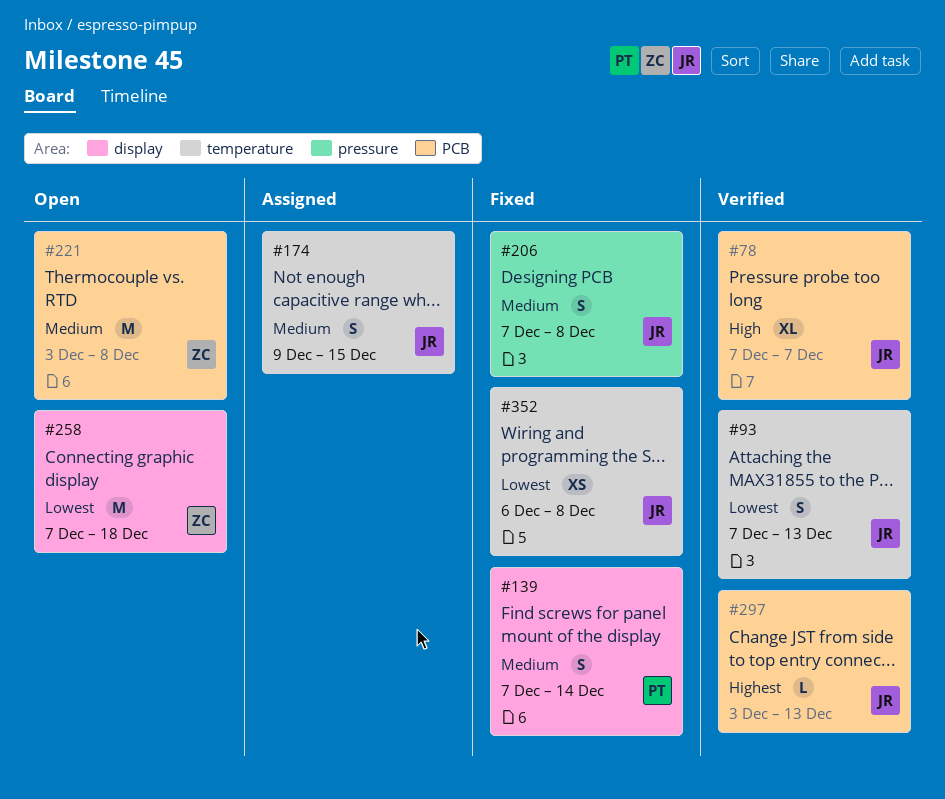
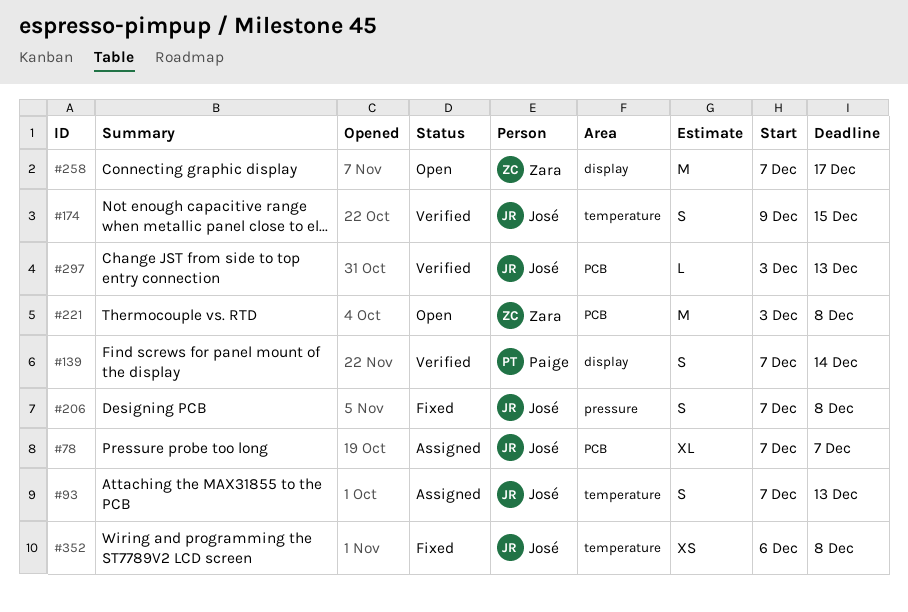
#78, status: Verified -> Assigned
#93, status: Verified -> Assigned
#139, status: Fixed -> Verified
#174, status: Assigned -> Verified
#258, due: Dec 18 -> Dec 17

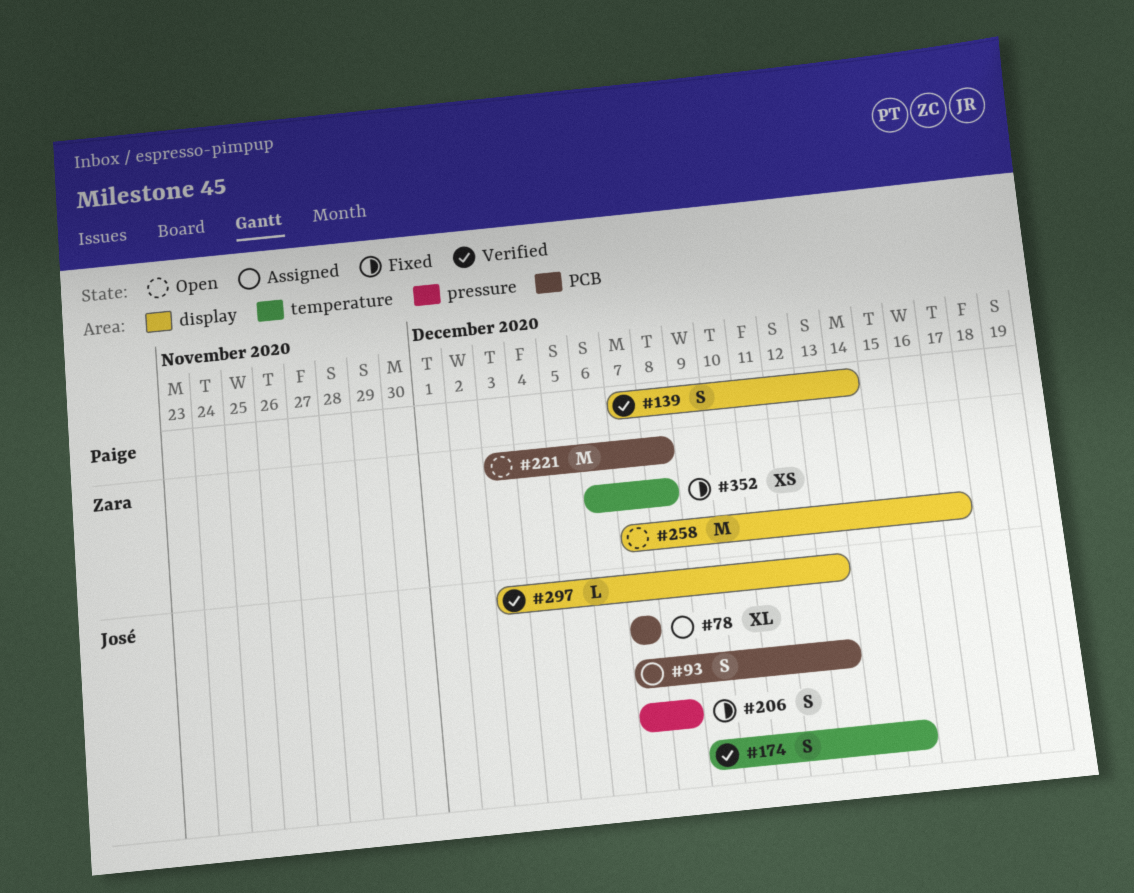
#93, label: temperature -> PCB
#297, label: PCB -> display
#352, owner: José -> Zara

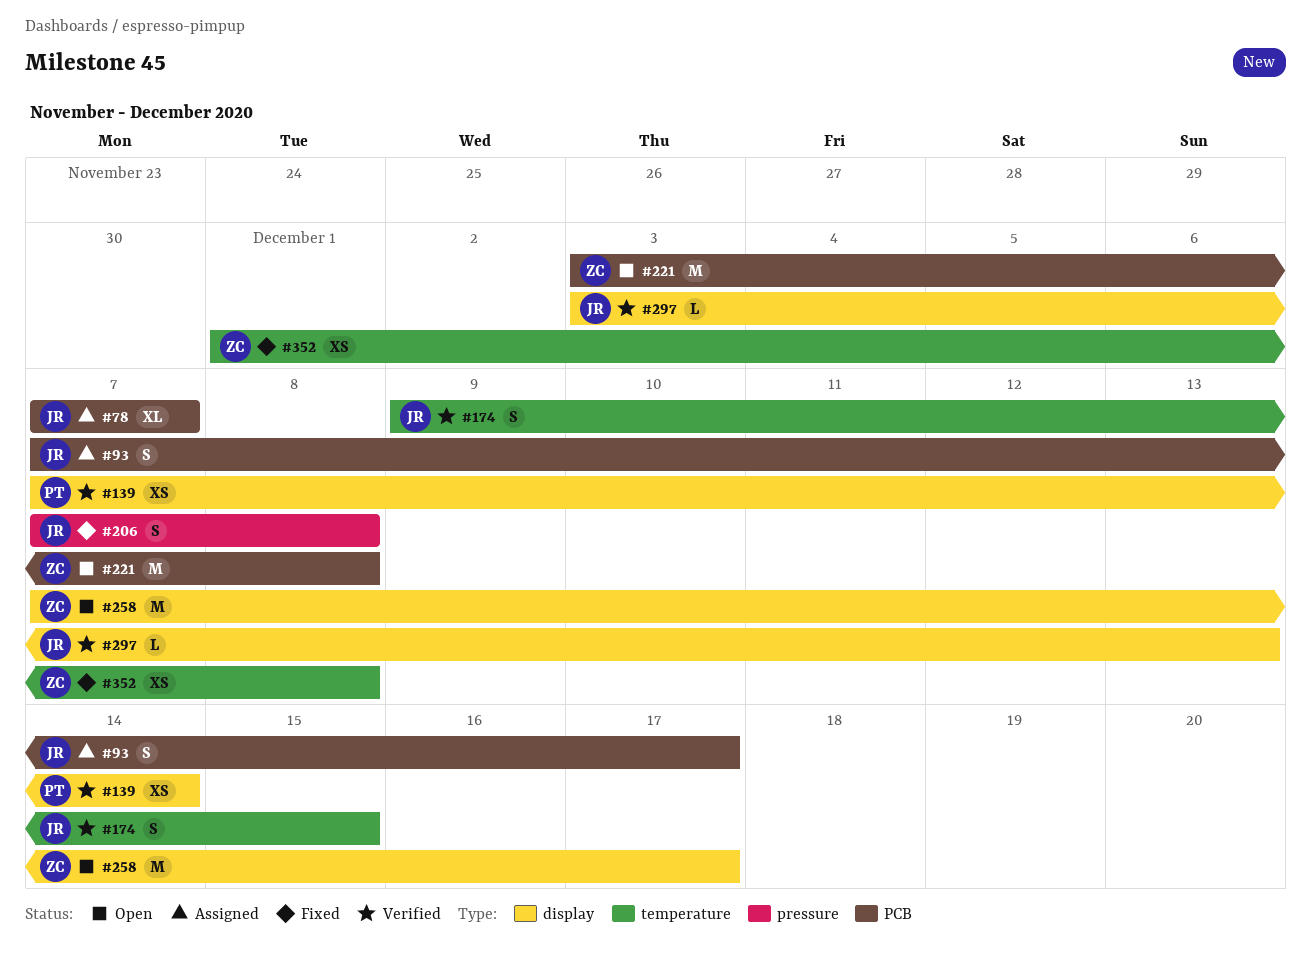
#93, due: Dec 13 -> Dec 17
#139, estimate: S -> XS
#352, start: Dec 6 -> Dec 1

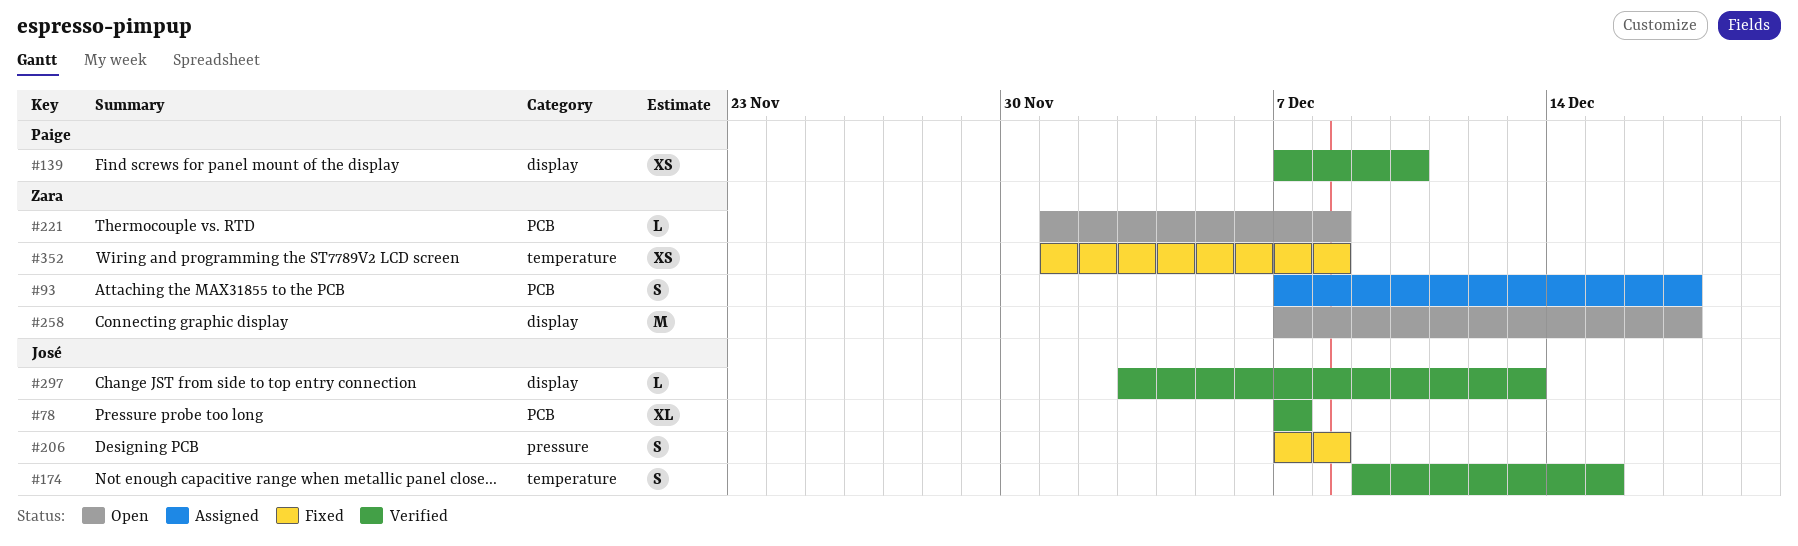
#78, status: Assigned -> Verified
#93, owner: José -> Zara
#139, due: Dec 14 -> Dec 10
#221, estimate: M -> L
#221, start: Dec 3 -> Dec 1

